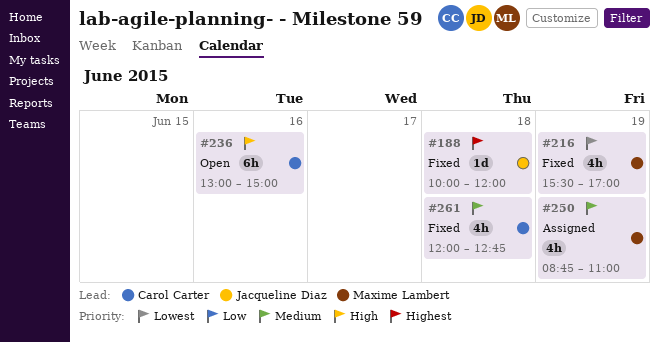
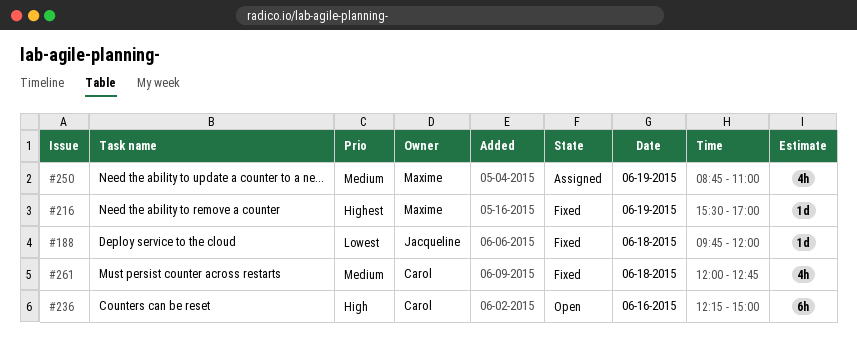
#188, priority: Highest -> Lowest
#188, begins: 10:00 -> 09:45
#216, priority: Lowest -> Highest
#216, estimate: 4h -> 1d
#236, begins: 13:00 -> 12:15

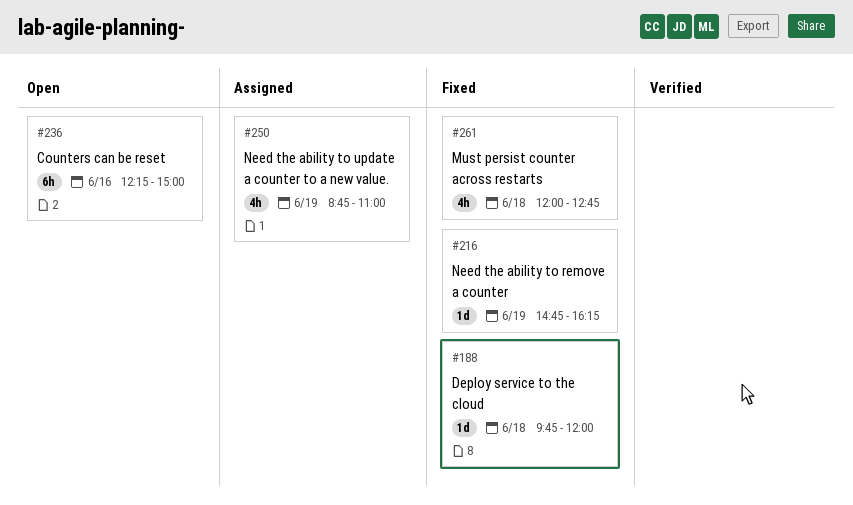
#216, begins: 15:30 -> 14:45
#216, ends: 17:00 -> 16:15

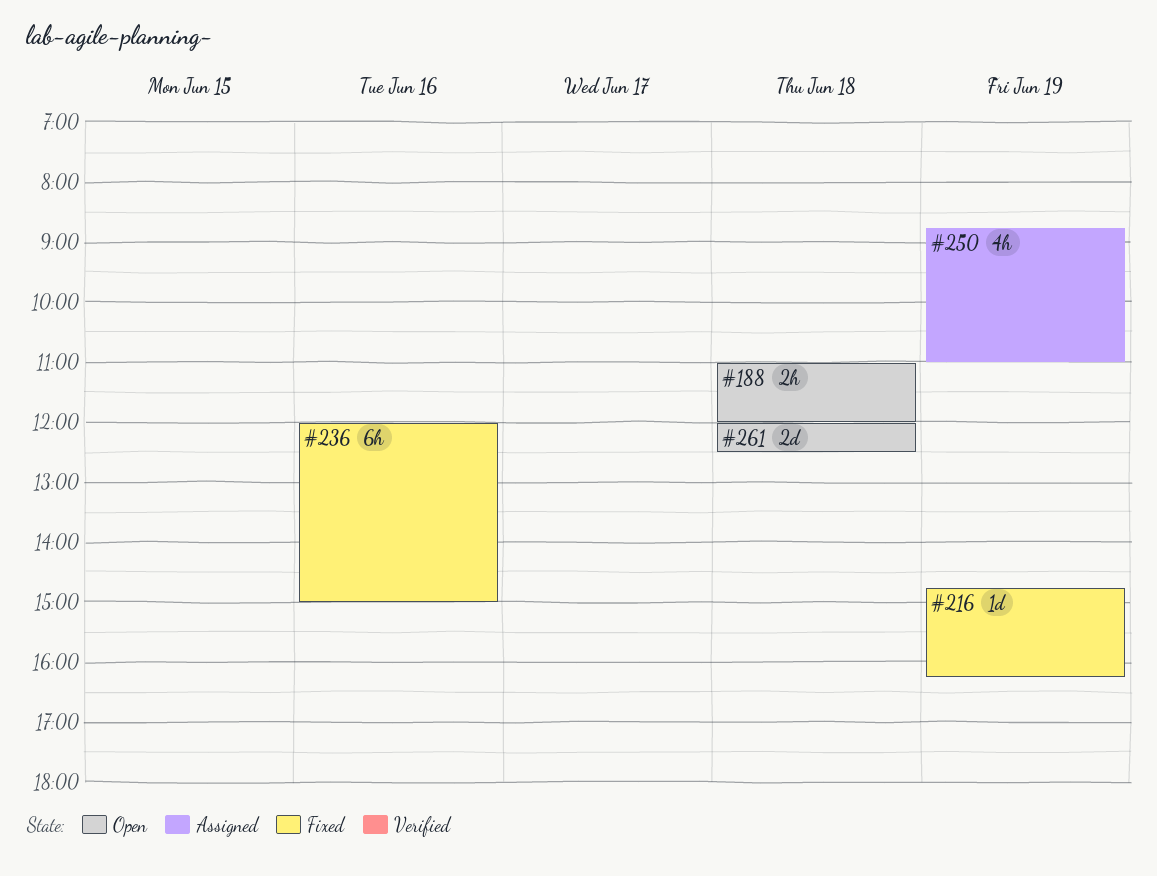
#188, status: Fixed -> Open
#188, estimate: 1d -> 2h
#188, begins: 09:45 -> 11:00
#236, status: Open -> Fixed
#236, begins: 12:15 -> 12:00
#261, status: Fixed -> Open
#261, estimate: 4h -> 2d
#261, ends: 12:45 -> 12:30

